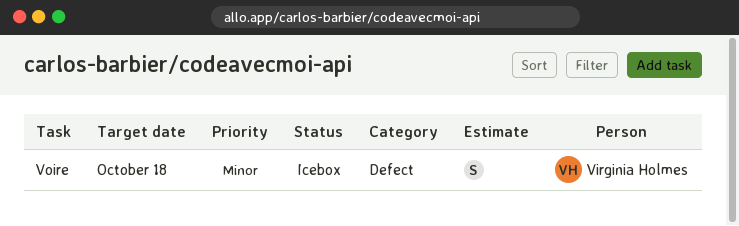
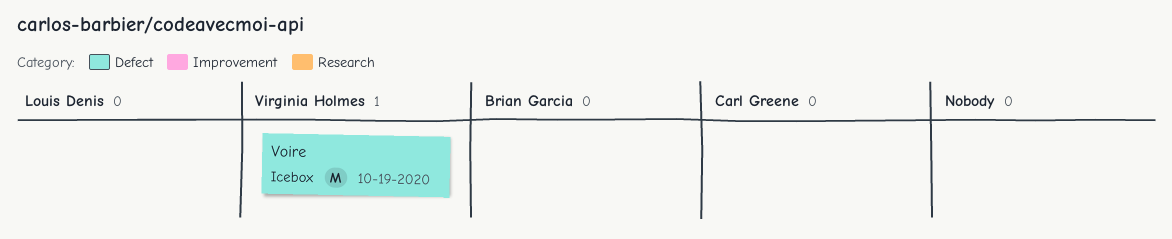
Voire, estimate: S -> M
Voire, due: Oct 18 -> Oct 19

